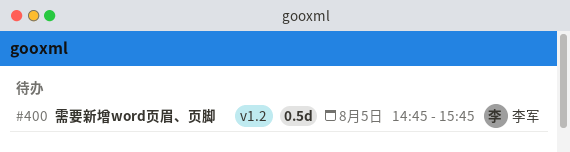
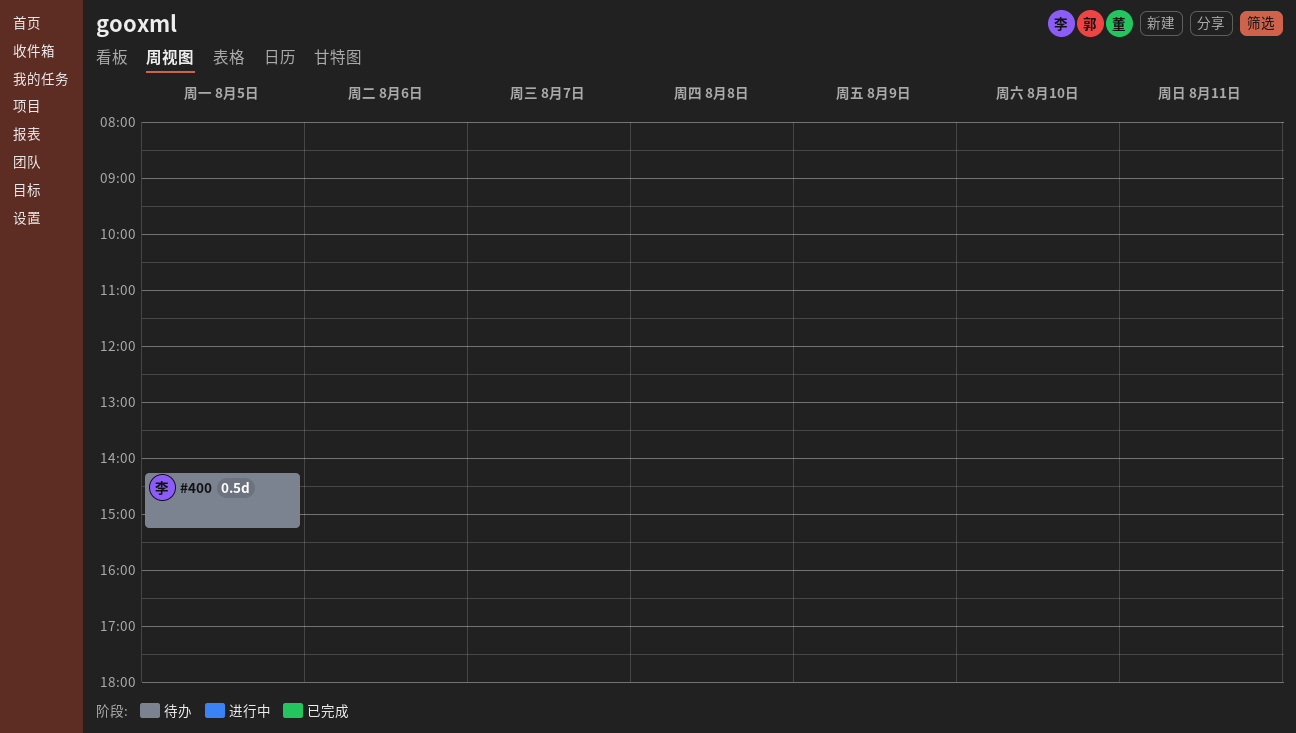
#400, begins: 14:45 -> 14:15
#400, ends: 15:45 -> 15:15

